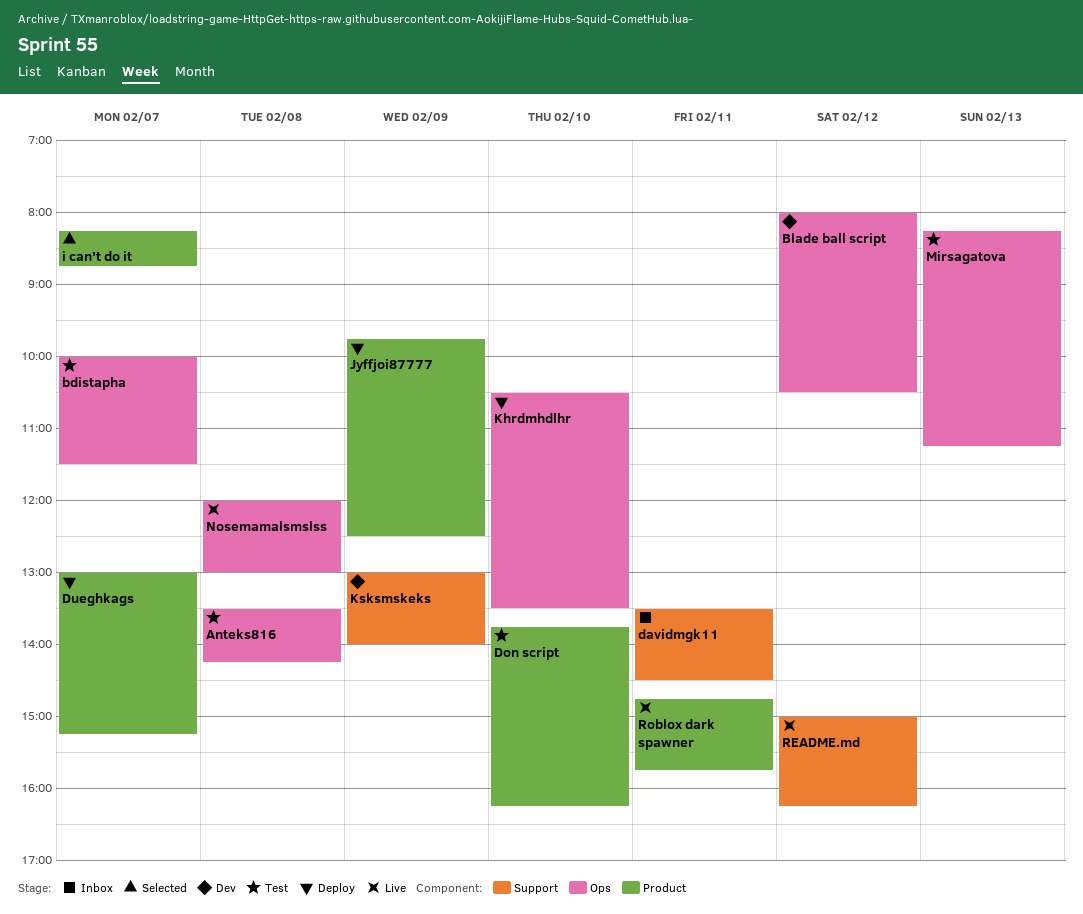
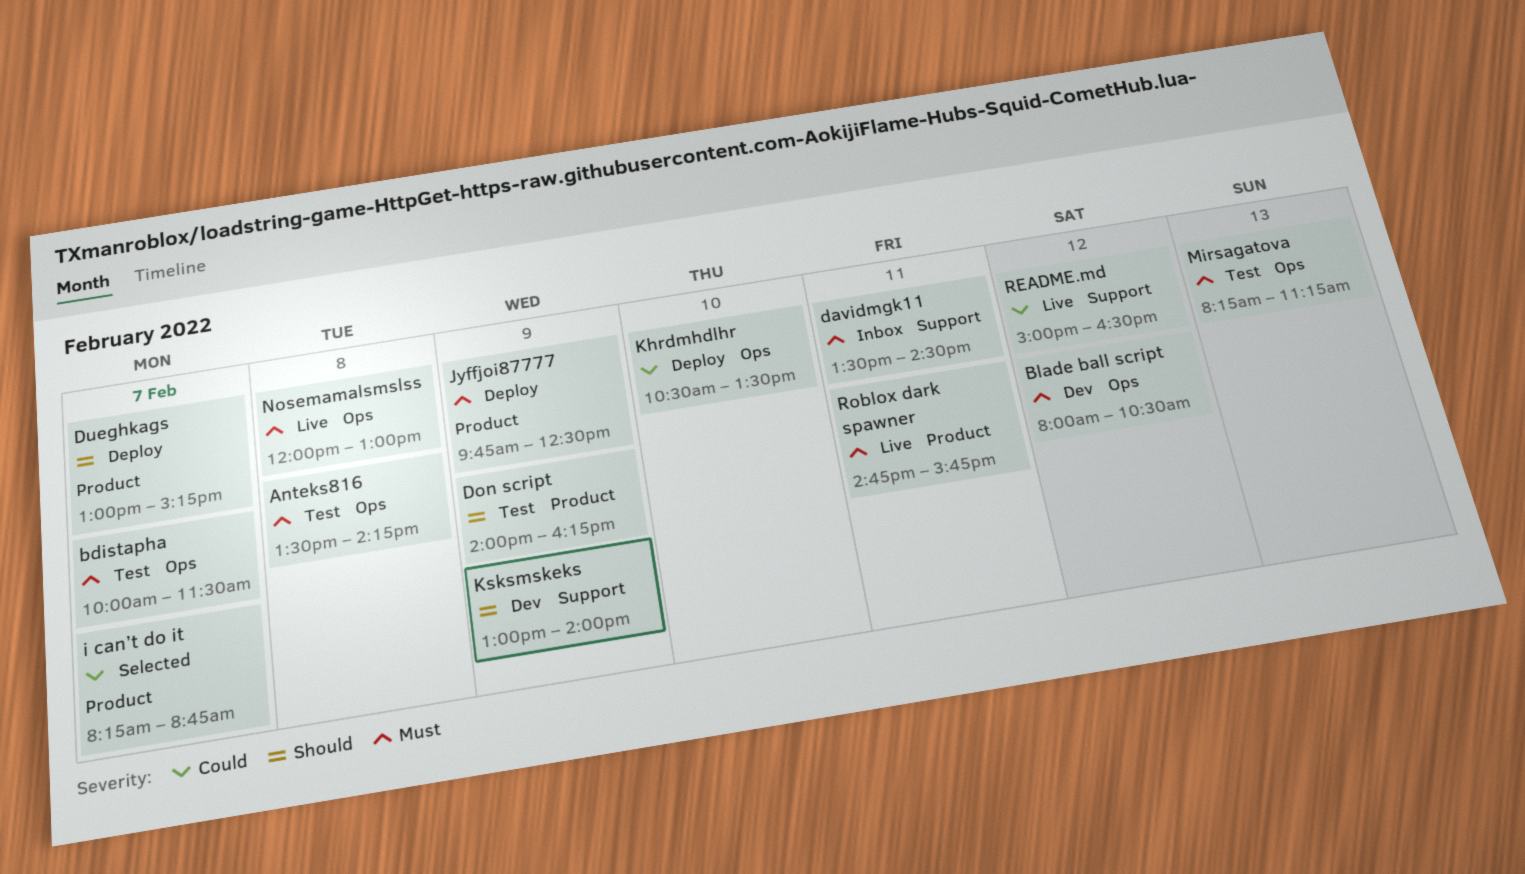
Don script, day: Feb 10 -> Feb 9
Don script, begins: 13:45 -> 14:00
README.md, ends: 16:15 -> 16:30

